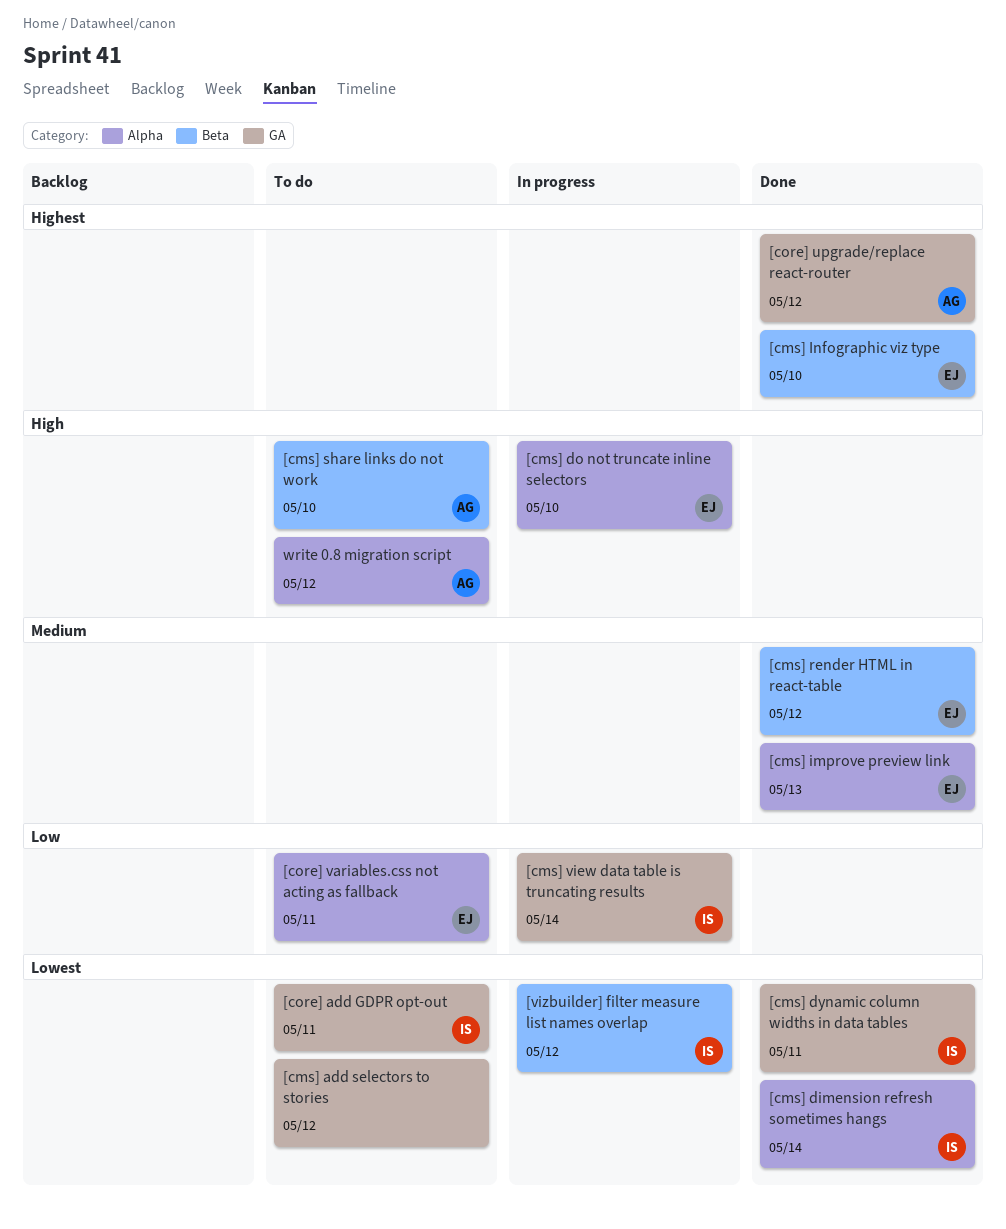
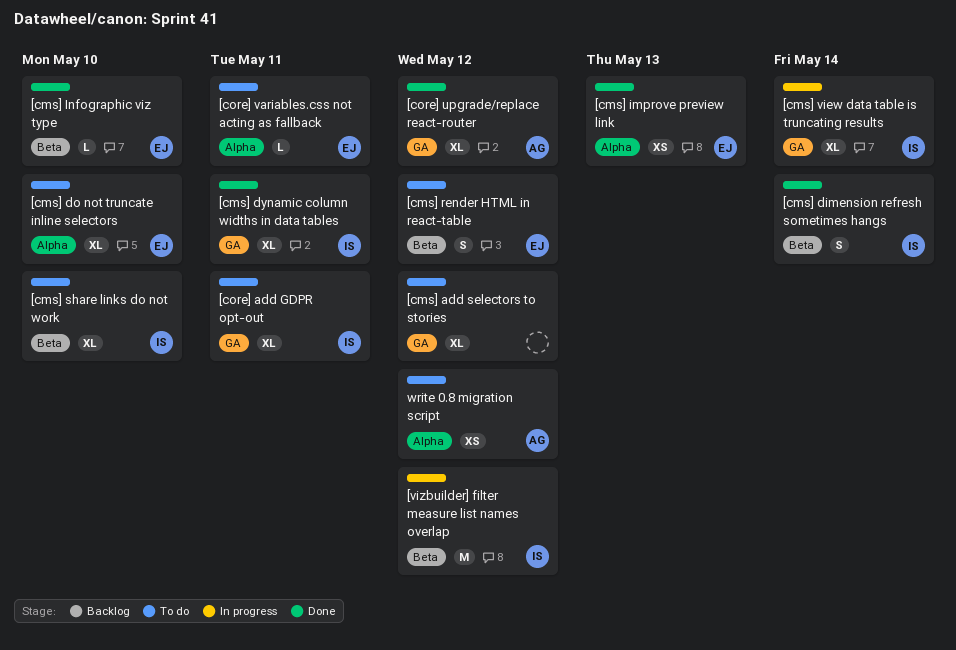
[cms] dimension refresh sometimes hangs, label: Alpha -> Beta
[cms] do not truncate inline selectors, status: In progress -> To do
[cms] render HTML in react-table, status: Done -> To do
[cms] share links do not work, owner: AG -> IS

